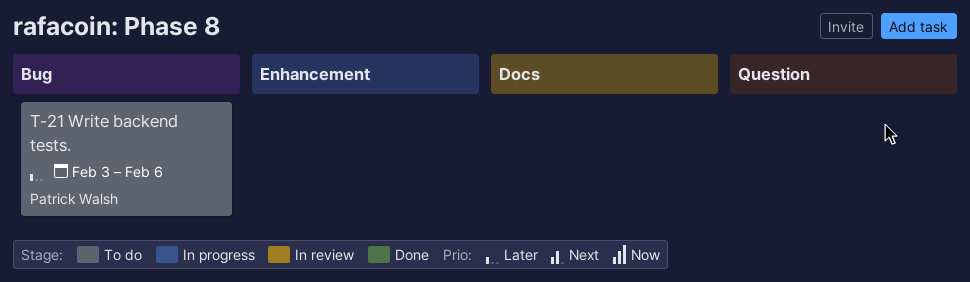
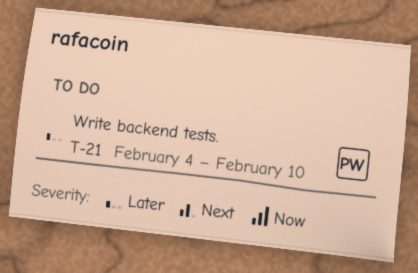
T-21, start: Feb 3 -> Feb 4
T-21, due: Feb 6 -> Feb 10

